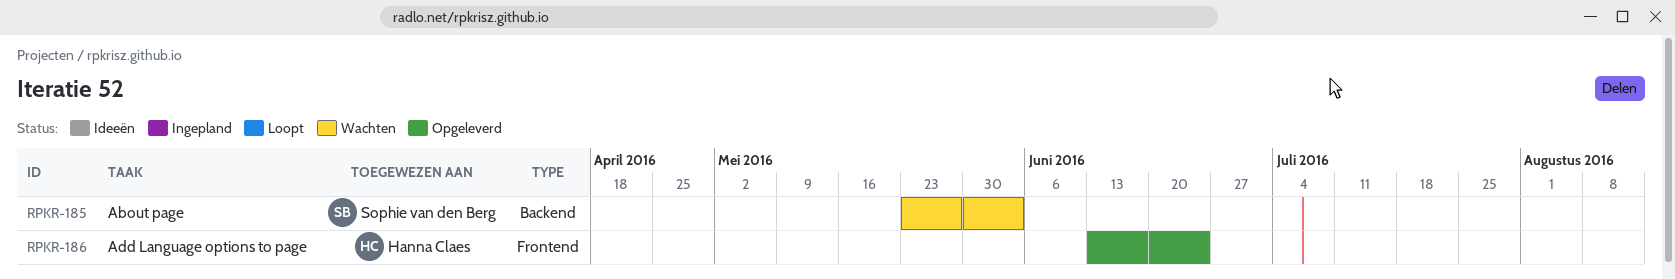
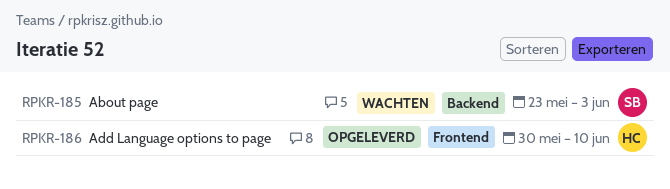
RPKR-186, start: Jun 13 -> May 30
RPKR-186, due: Jun 24 -> Jun 10

